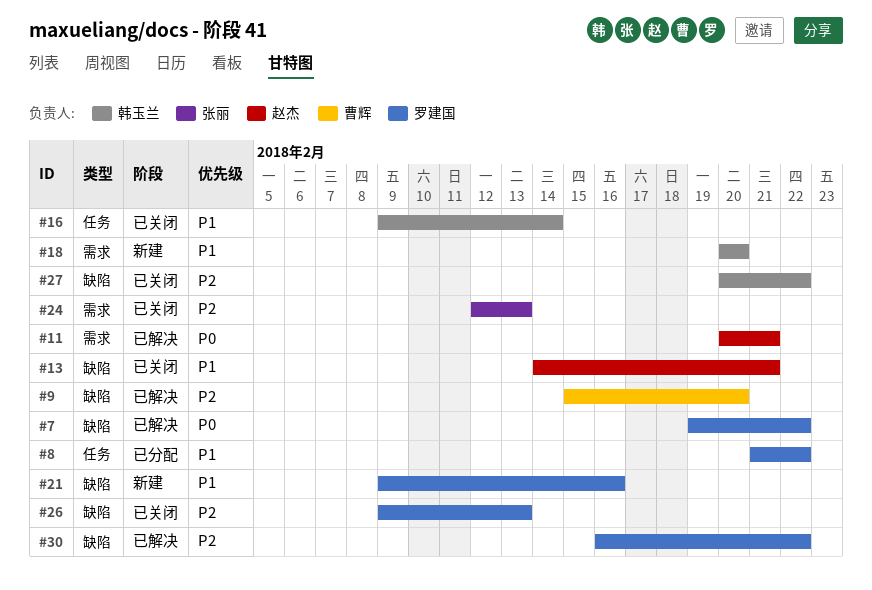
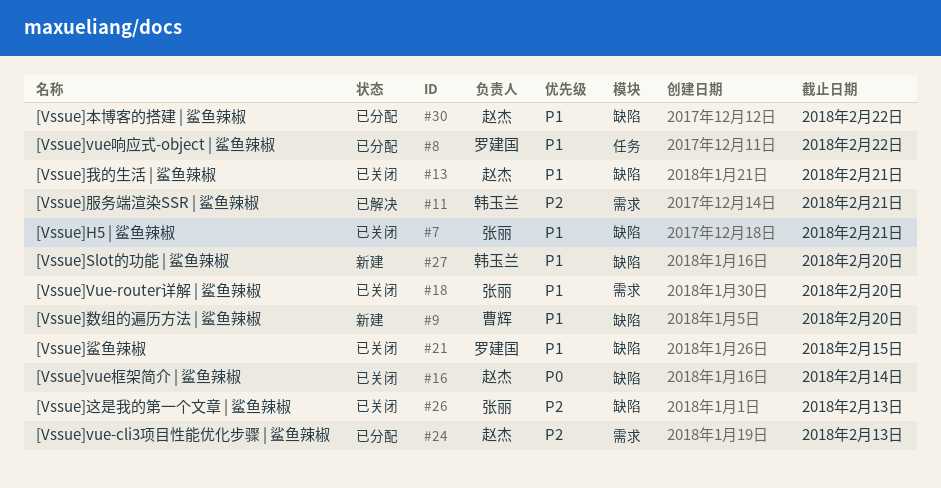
#7, status: 已解决 -> 已关闭
#7, owner: 罗建国 -> 张丽
#7, priority: P0 -> P1
#7, due: Feb 22 -> Feb 21
#9, status: 已解决 -> 新建
#9, priority: P2 -> P1
#11, owner: 赵杰 -> 韩玉兰
#11, priority: P0 -> P2
#16, owner: 韩玉兰 -> 赵杰
#16, priority: P1 -> P0
#16, label: 任务 -> 缺陷
#18, status: 新建 -> 已关闭
#18, owner: 韩玉兰 -> 张丽
#21, status: 新建 -> 已关闭
#21, due: Feb 16 -> Feb 15
#24, status: 已关闭 -> 已分配
#24, owner: 张丽 -> 赵杰
#26, owner: 罗建国 -> 张丽
#27, status: 已关闭 -> 新建
#27, priority: P2 -> P1
#27, due: Feb 22 -> Feb 20
#30, status: 已解决 -> 已分配
#30, owner: 罗建国 -> 赵杰
#30, priority: P2 -> P1

